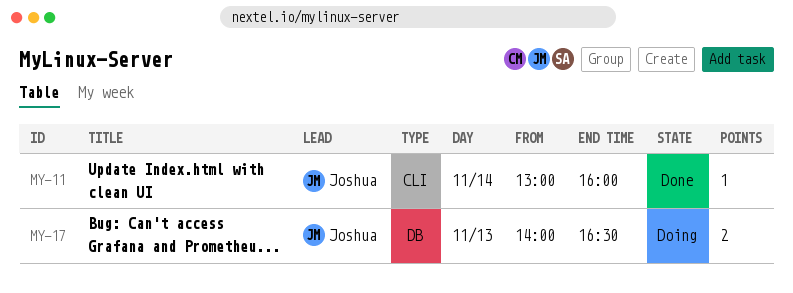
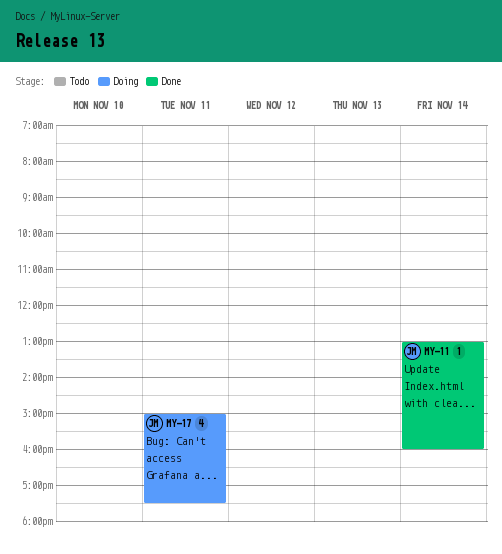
MY-17, estimate: 2 -> 4
MY-17, day: Nov 13 -> Nov 11
MY-17, begins: 14:00 -> 15:00
MY-17, ends: 16:30 -> 17:30

